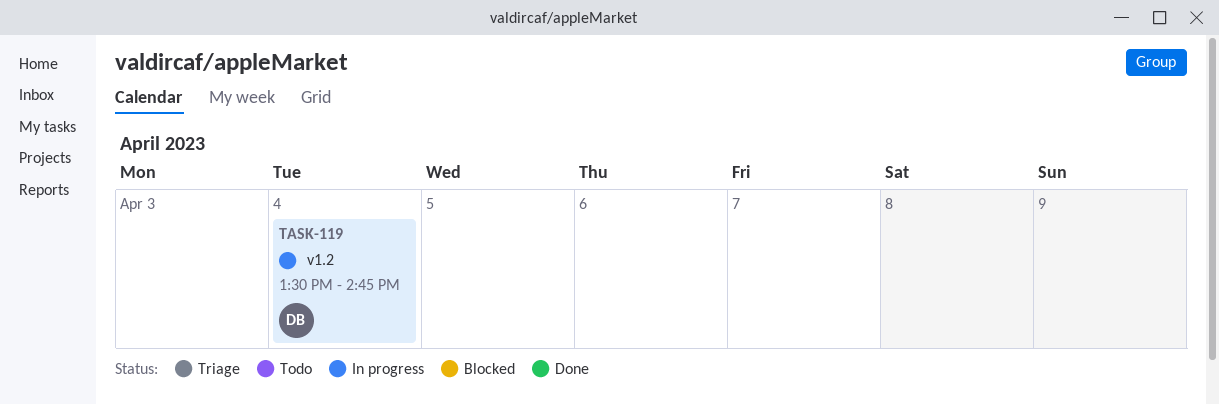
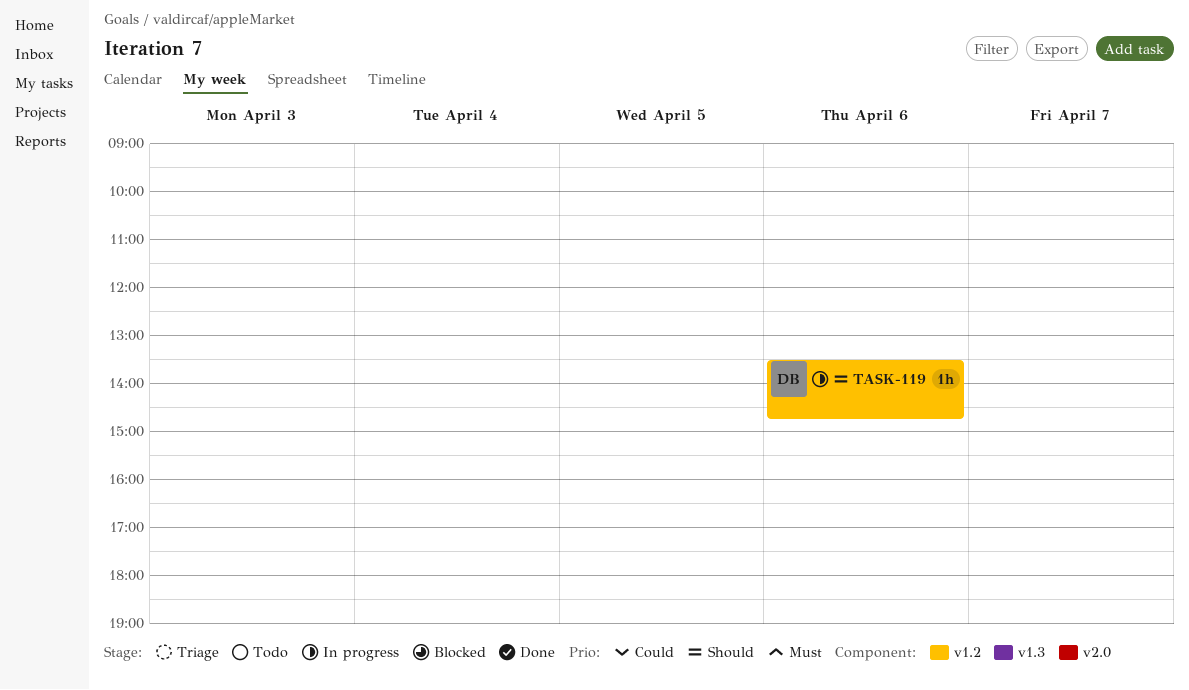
TASK-119, day: Apr 4 -> Apr 6

